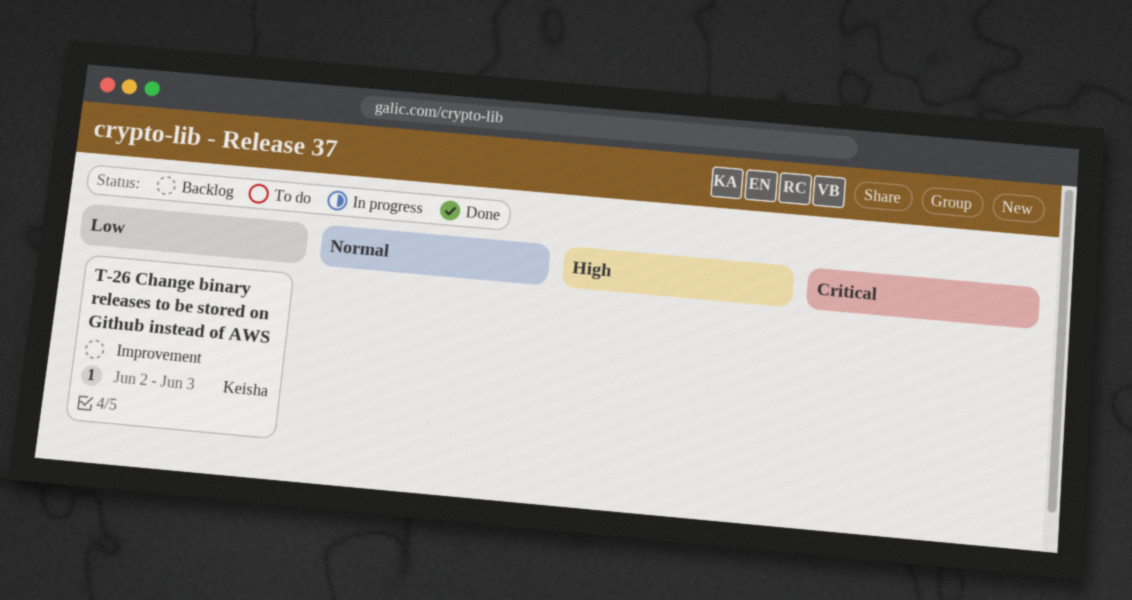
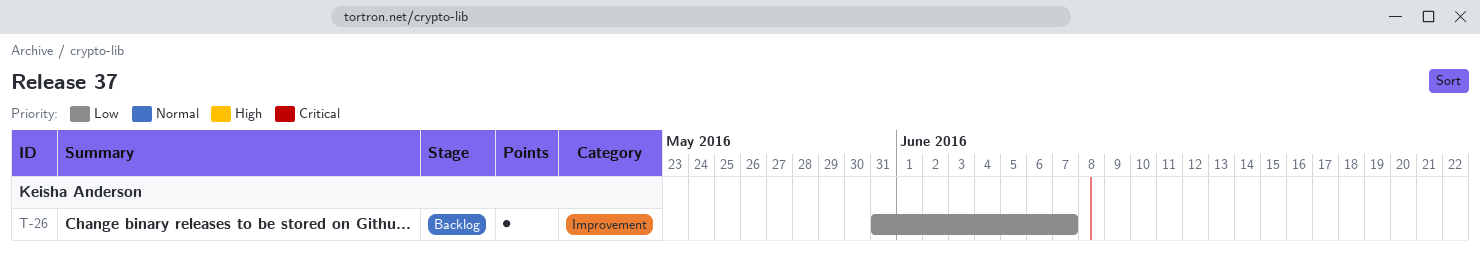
T-26, start: Jun 2 -> May 31
T-26, due: Jun 3 -> Jun 7

